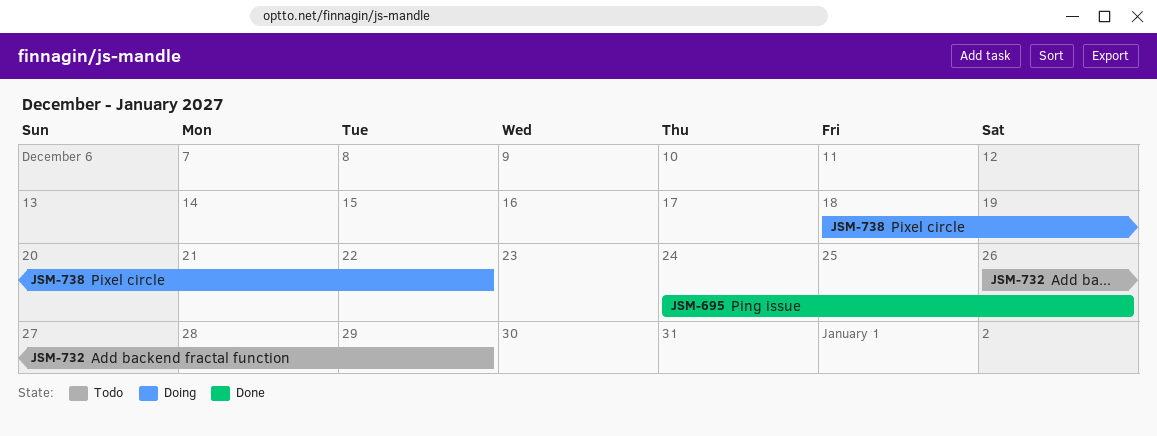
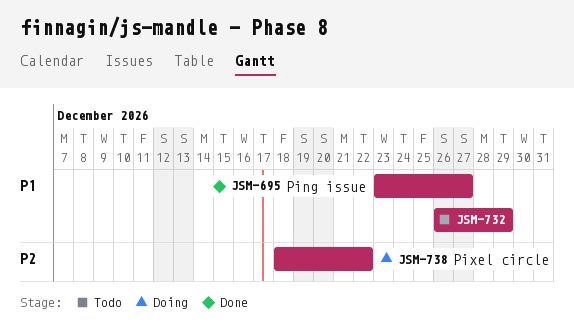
JSM-695, start: Dec 24 -> Dec 23
JSM-695, due: Dec 26 -> Dec 27

